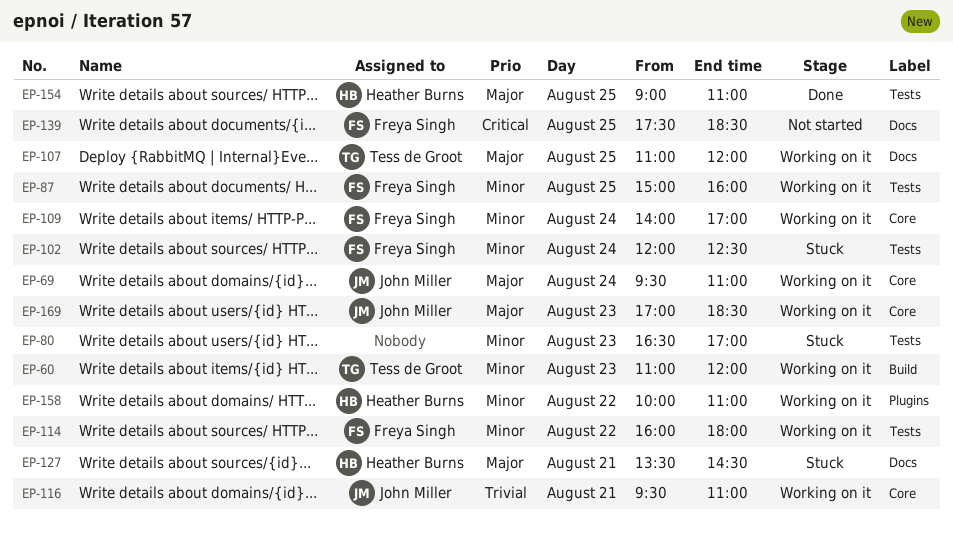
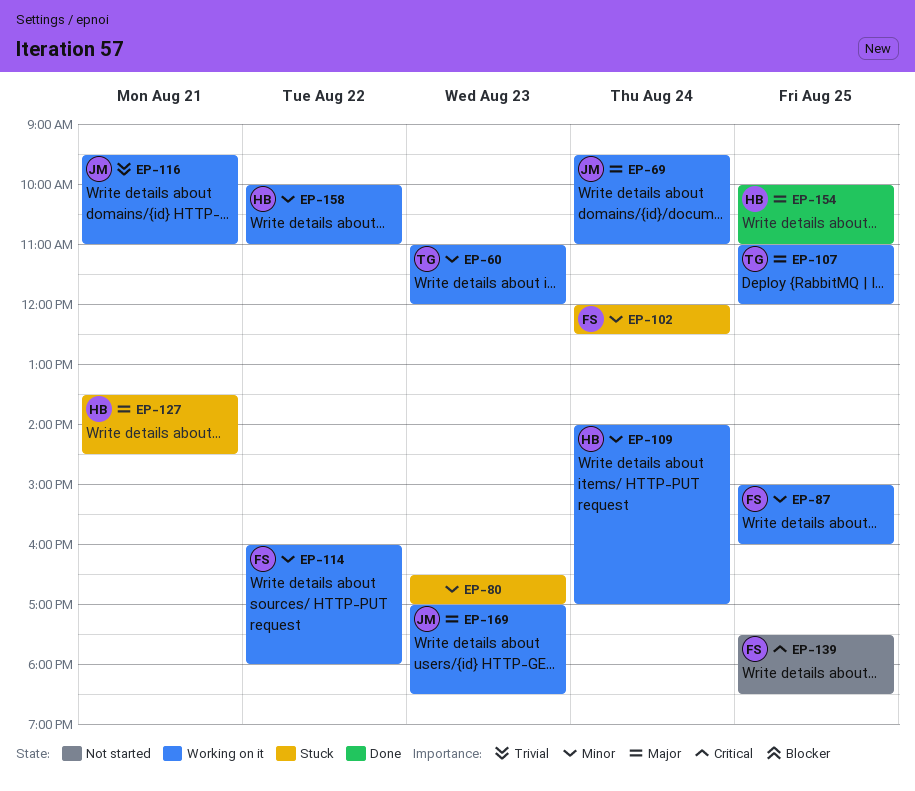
EP-109, owner: Freya Singh -> Heather Burns
EP-154, begins: 09:00 -> 10:00

